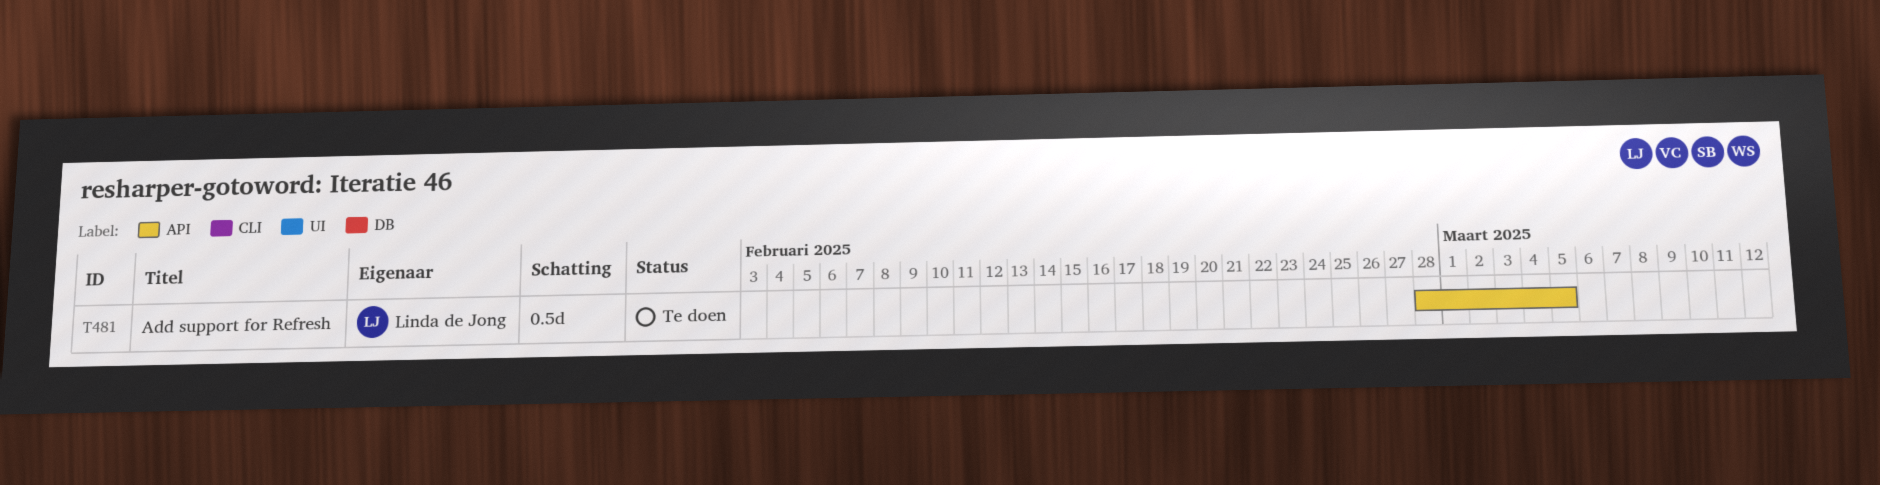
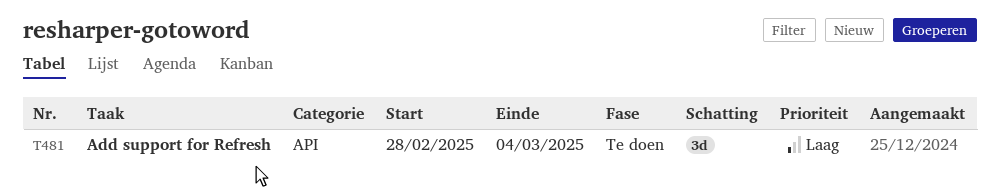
T481, estimate: 0.5d -> 3d
T481, due: Mar 5 -> Mar 4

